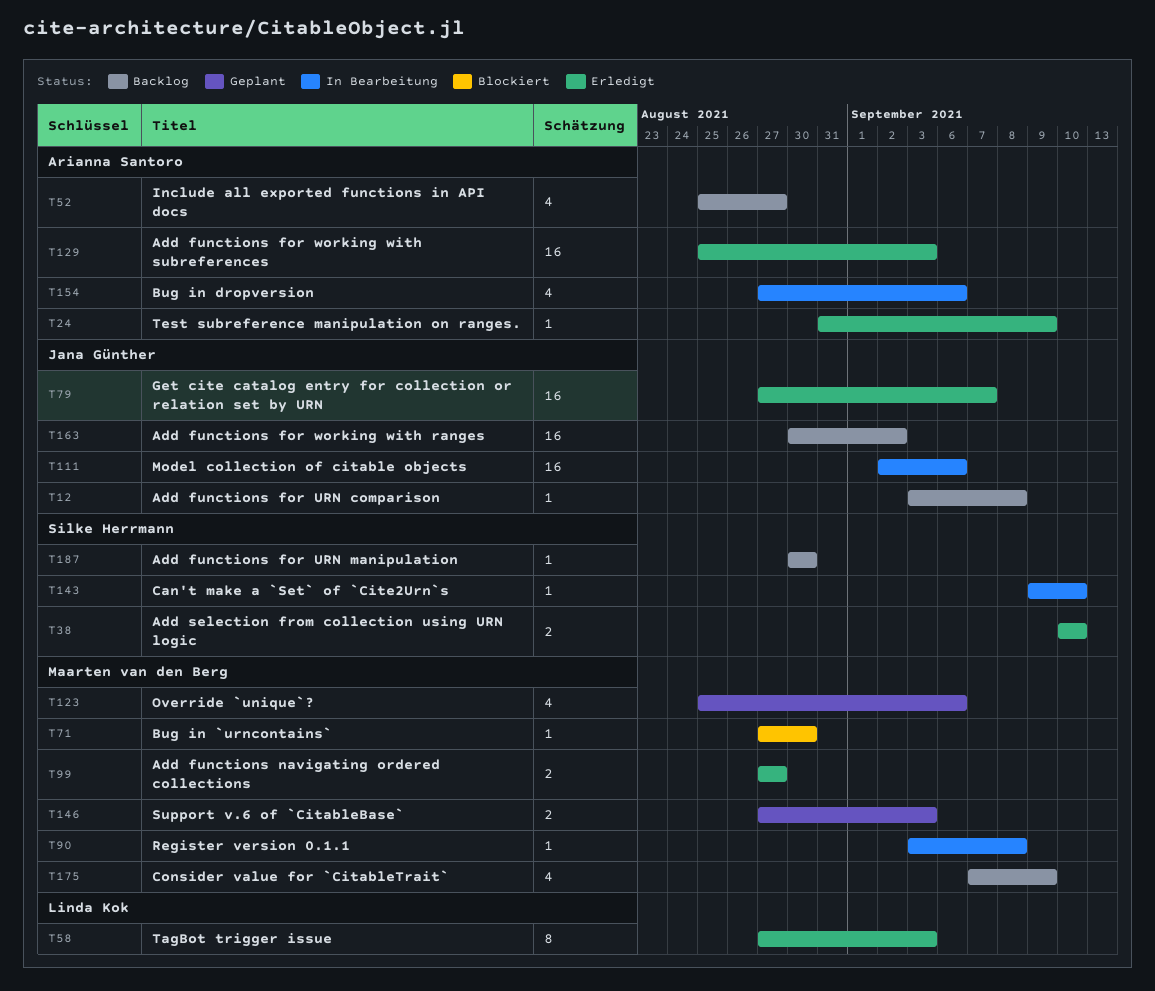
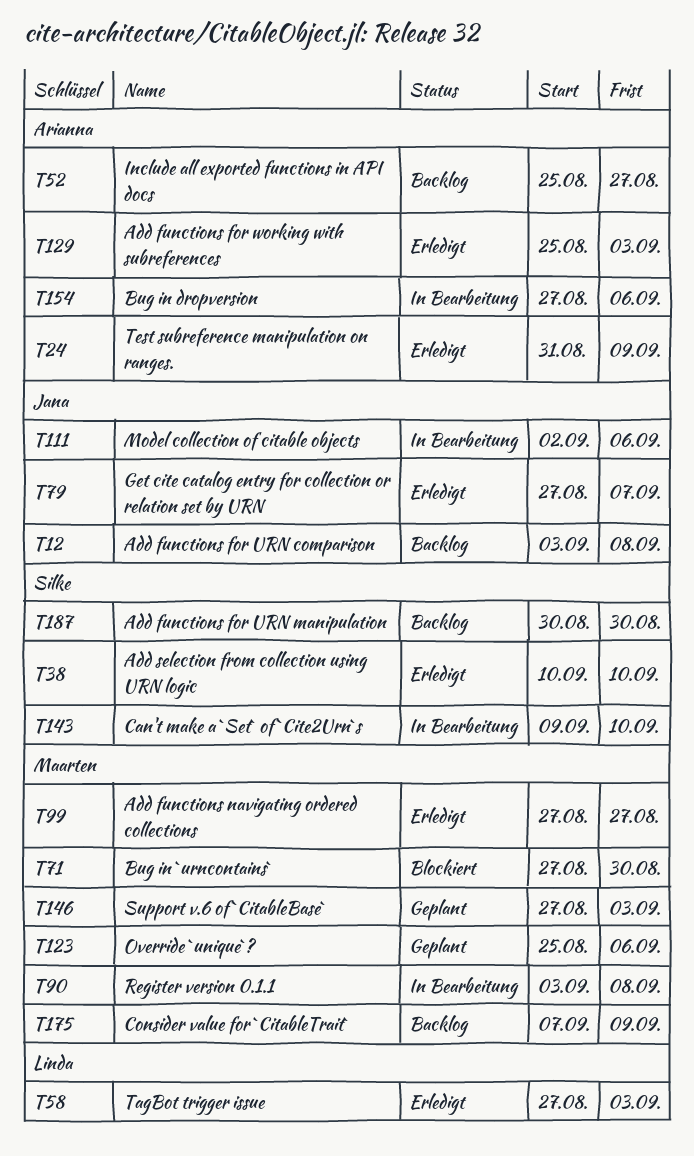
T163: present -> none

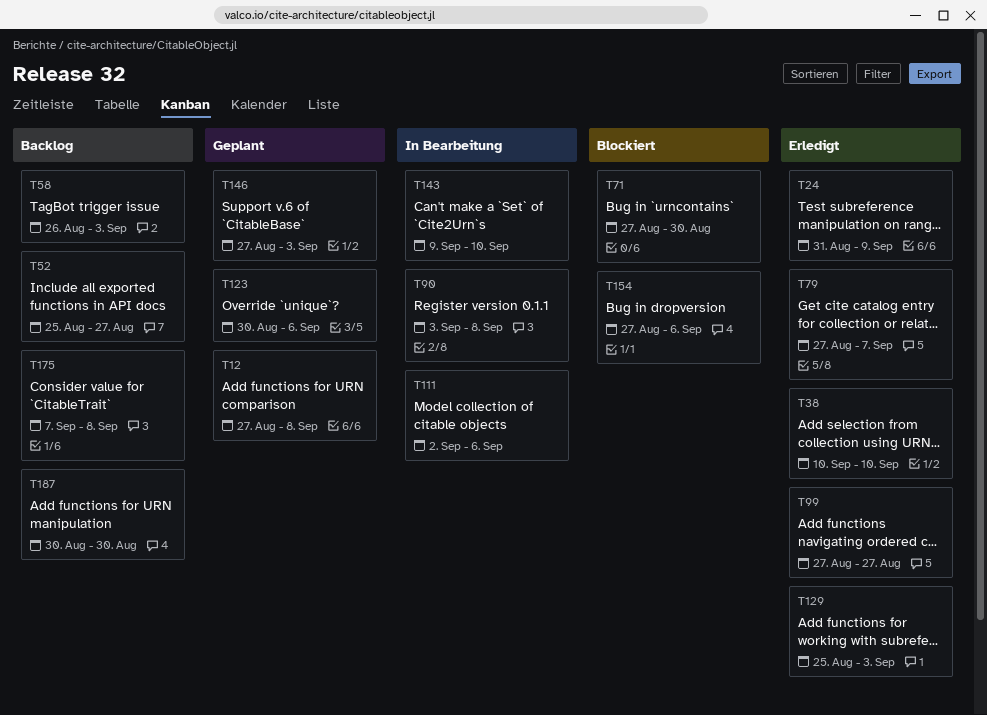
T12, status: Backlog -> Geplant
T12, start: Sep 3 -> Aug 27
T58, status: Erledigt -> Backlog
T58, start: Aug 27 -> Aug 26
T123, start: Aug 25 -> Aug 30
T154, status: In Bearbeitung -> Blockiert
T175, due: Sep 9 -> Sep 8

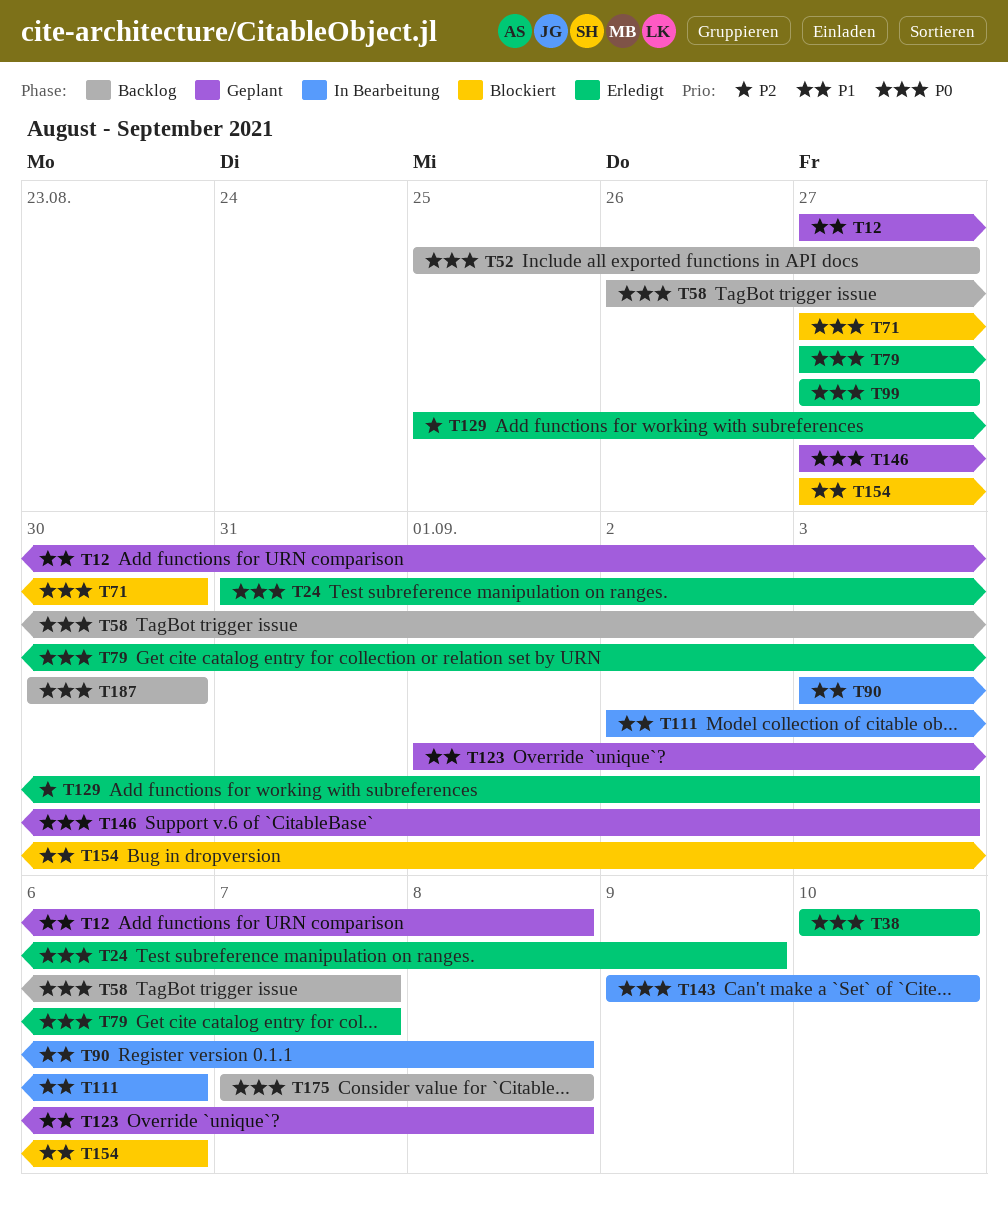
T58, due: Sep 3 -> Sep 7
T123, start: Aug 30 -> Sep 1
T123, due: Sep 6 -> Sep 8

